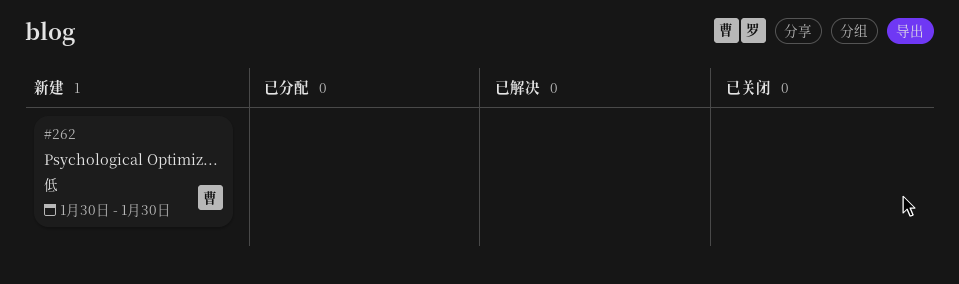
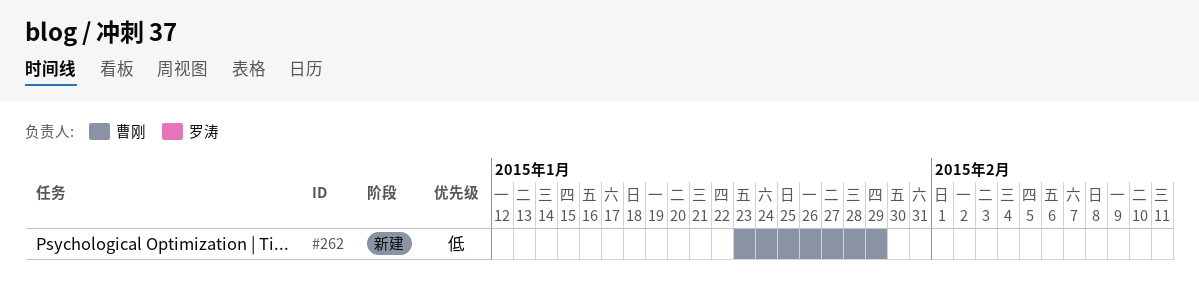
#262, start: Jan 30 -> Jan 23
#262, due: Jan 30 -> Jan 29

